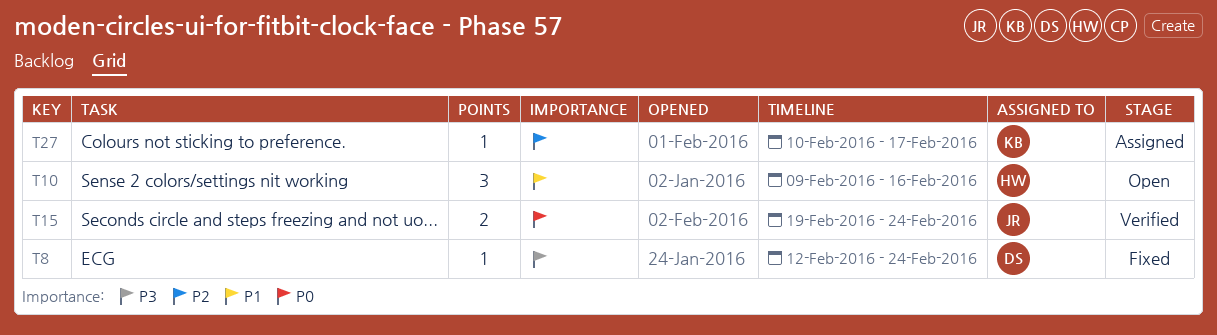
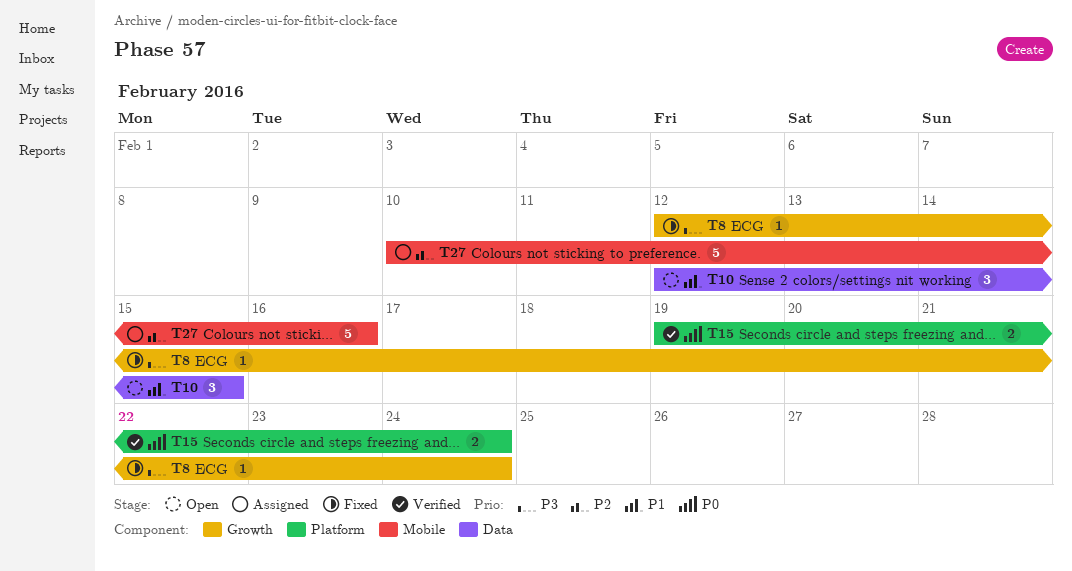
T10, start: Feb 9 -> Feb 12
T10, due: Feb 16 -> Feb 15
T27, estimate: 1 -> 5
T27, due: Feb 17 -> Feb 16

